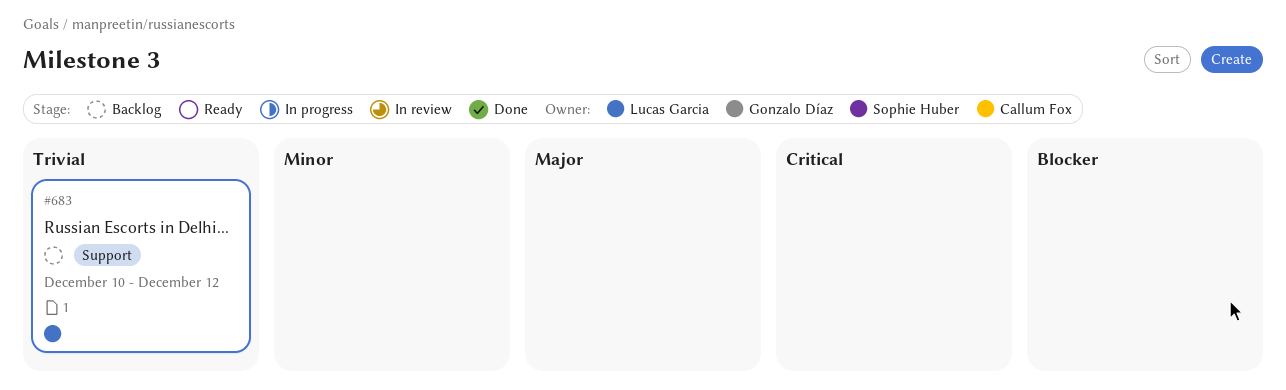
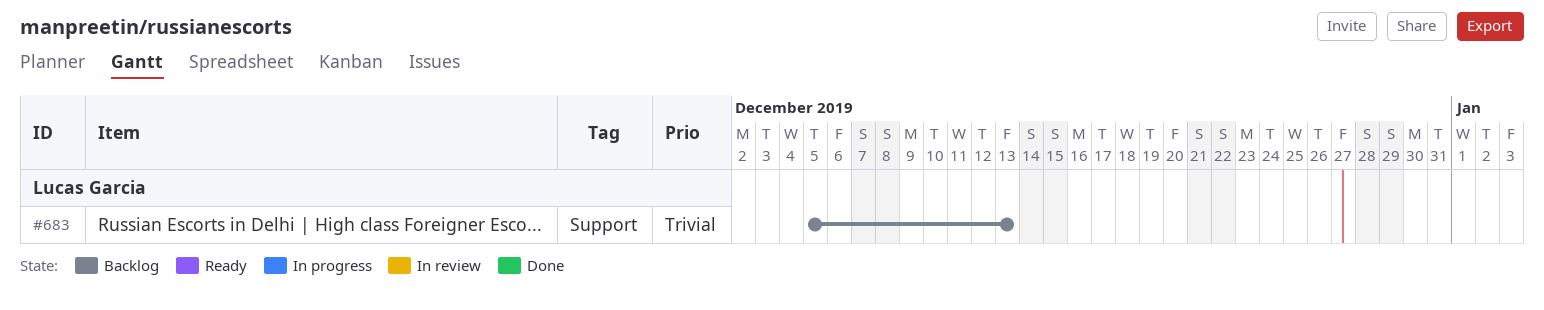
#683, start: Dec 10 -> Dec 5
#683, due: Dec 12 -> Dec 13

